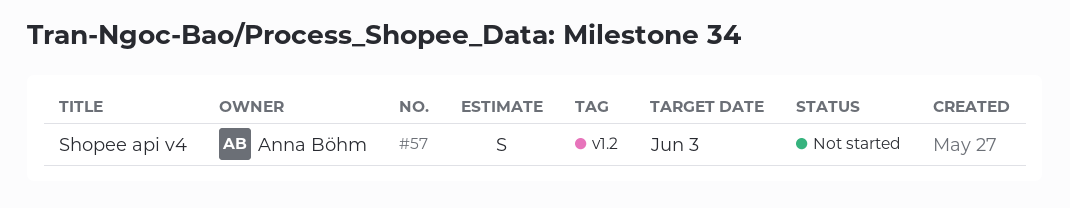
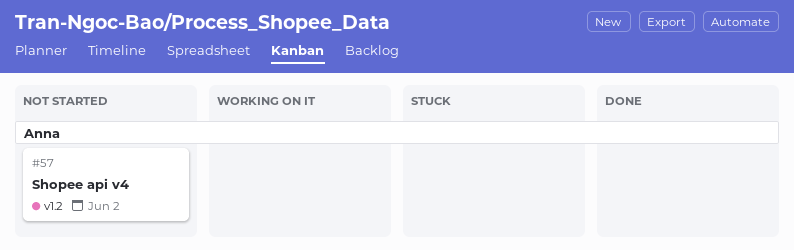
#57, due: Jun 3 -> Jun 2

